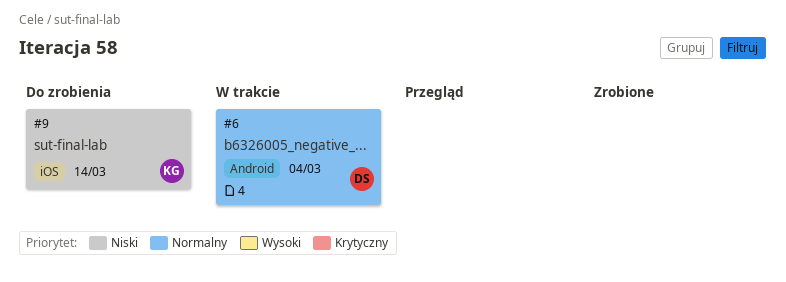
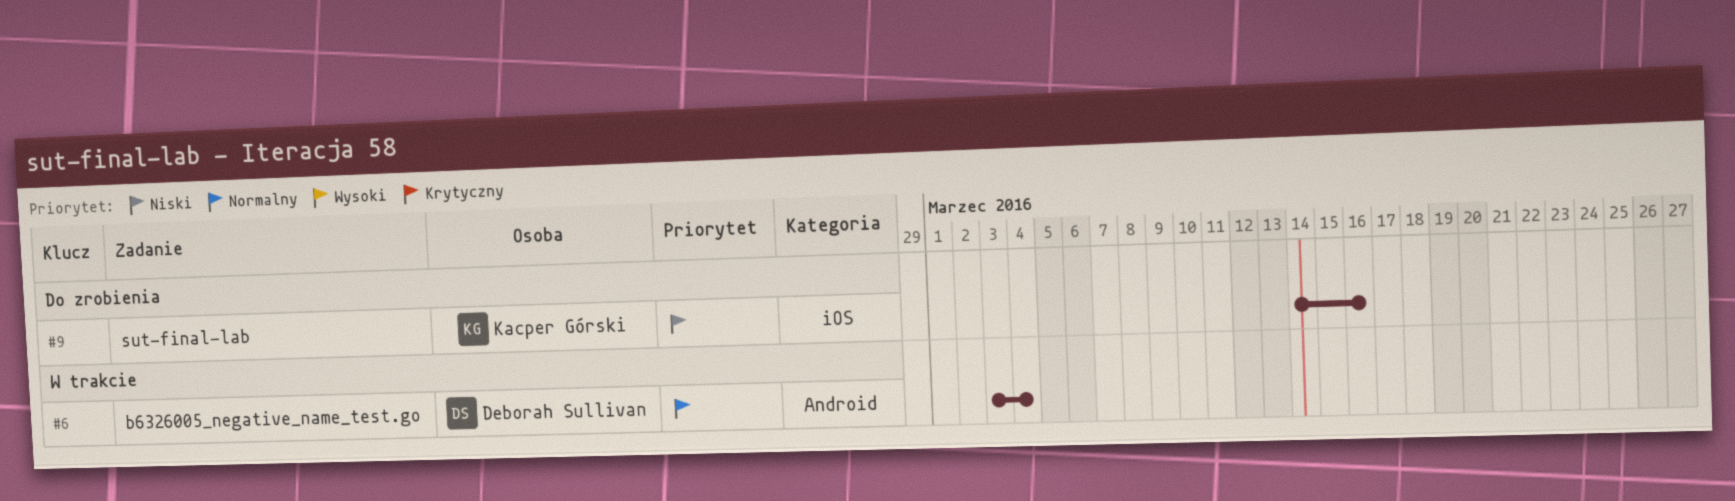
#9, due: Mar 14 -> Mar 16

